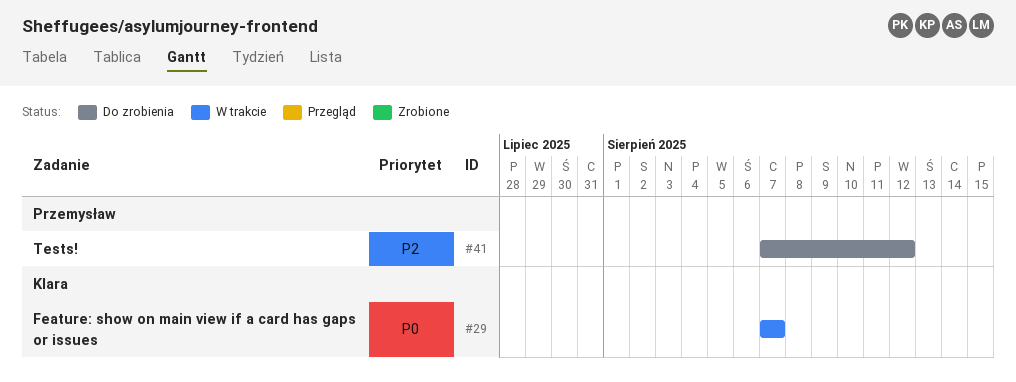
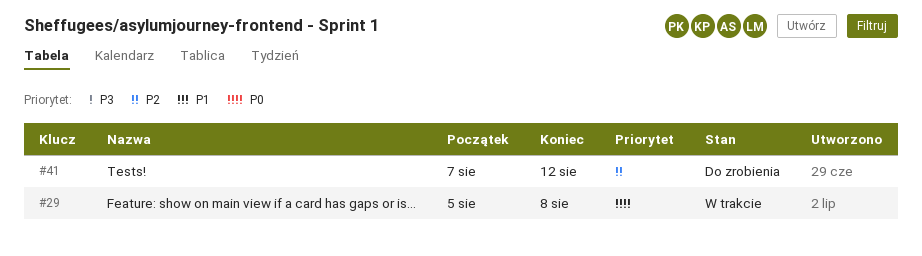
#29, start: Aug 7 -> Aug 5
#29, due: Aug 7 -> Aug 8

